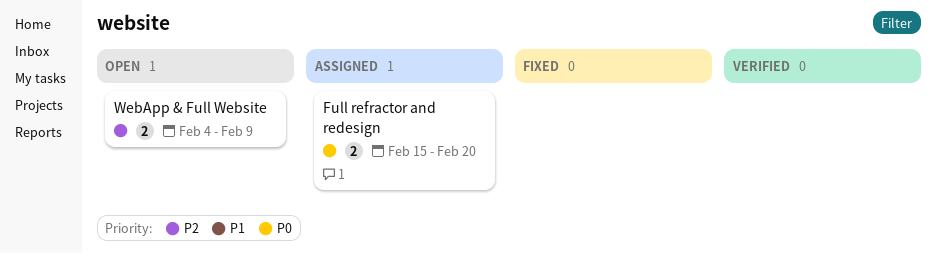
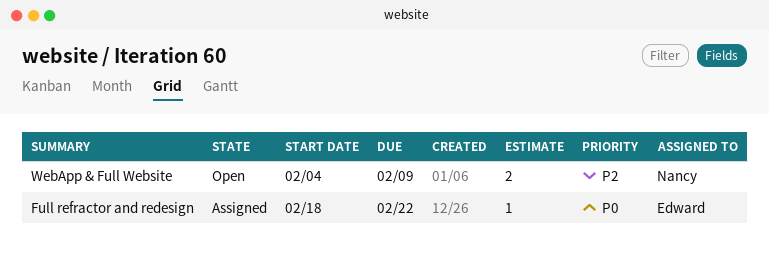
Full refractor and redesign, estimate: 2 -> 1
Full refractor and redesign, start: Feb 15 -> Feb 18
Full refractor and redesign, due: Feb 20 -> Feb 22

